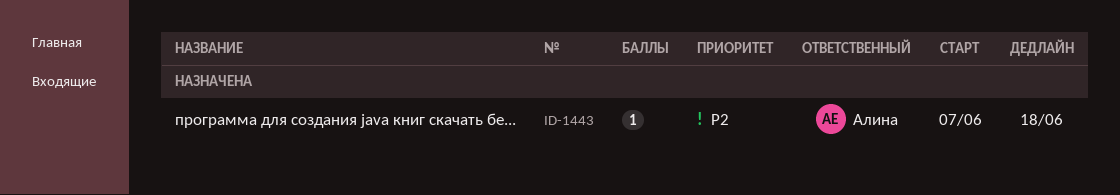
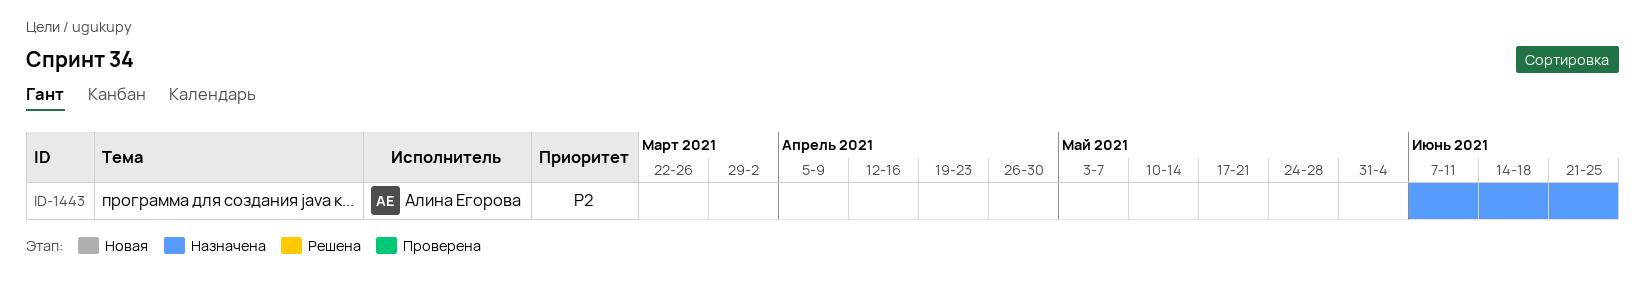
ID-1443, due: Jun 18 -> Jun 25

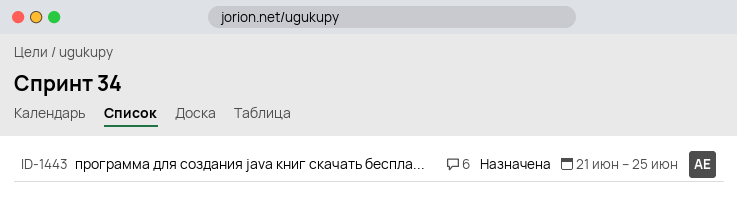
ID-1443, start: Jun 7 -> Jun 21

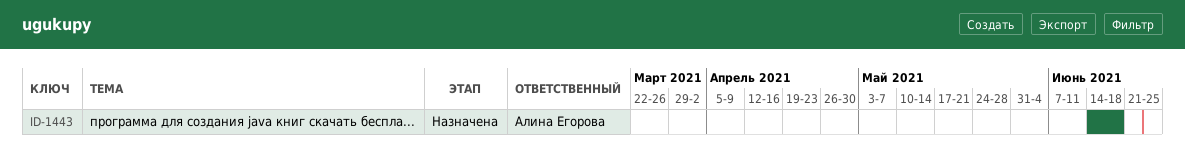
ID-1443, start: Jun 21 -> Jun 14
ID-1443, due: Jun 25 -> Jun 18

